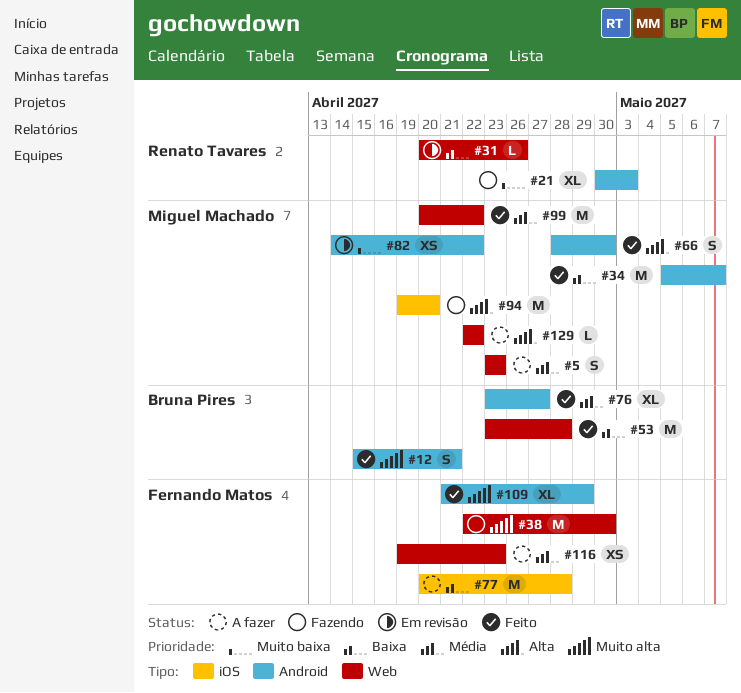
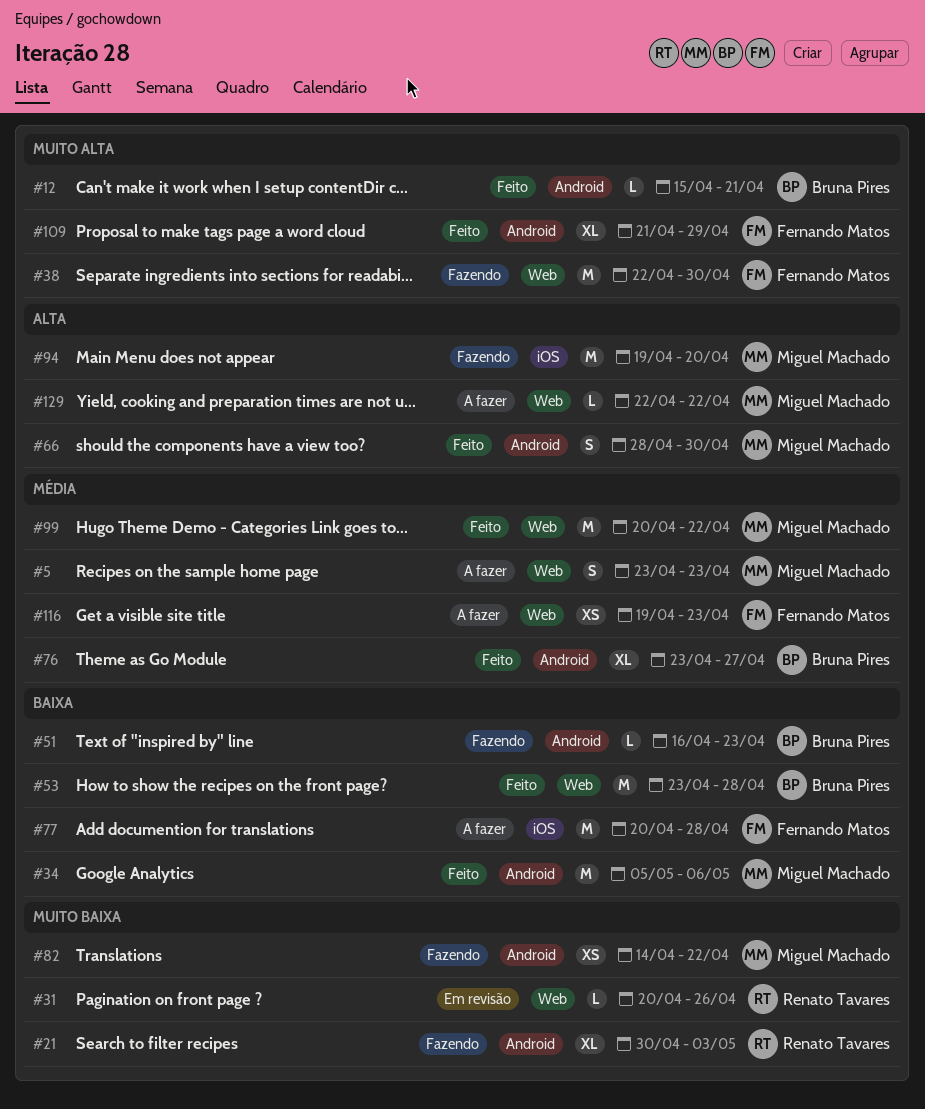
#12, estimate: S -> L
#31, priority: Baixa -> Muito baixa
#34, due: May 7 -> May 6
#51: none -> present
#82, status: Em revisão -> Fazendo

